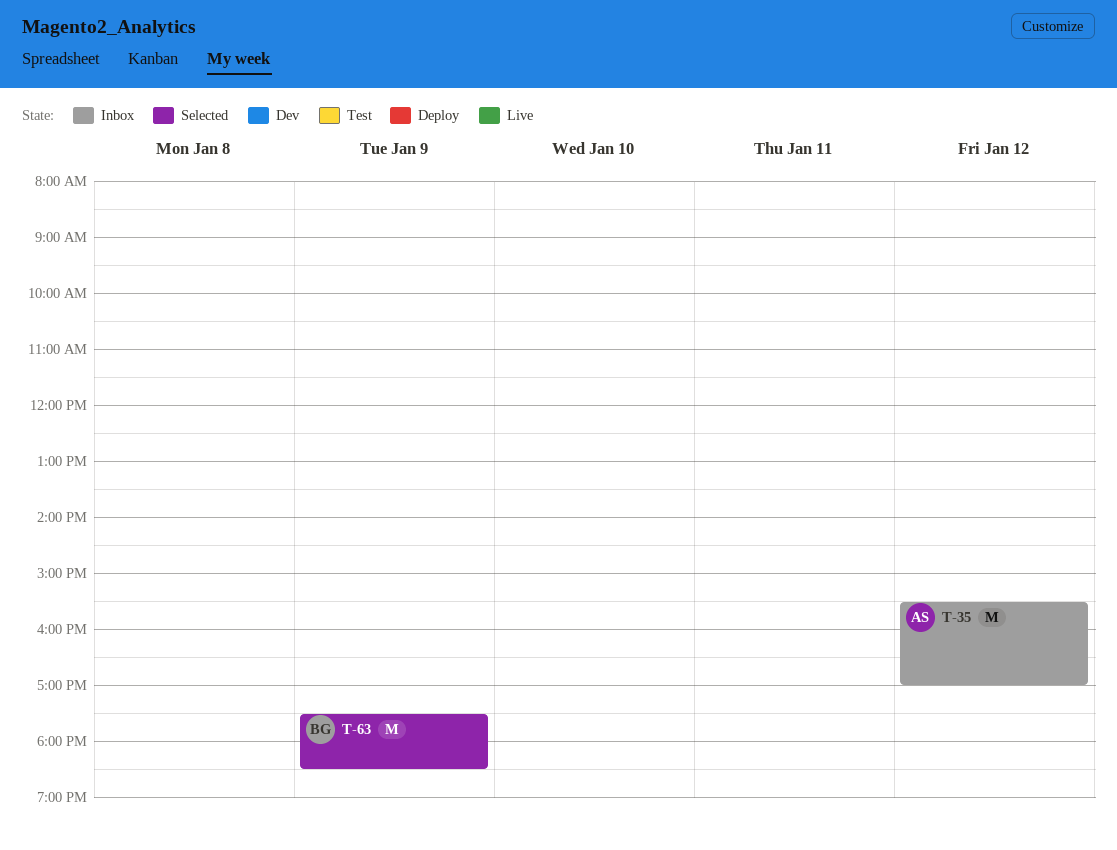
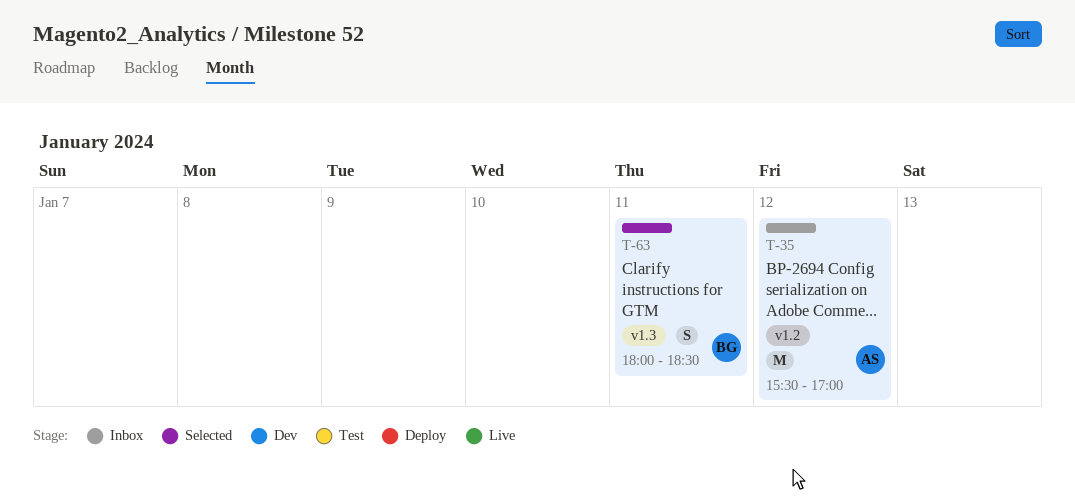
T-63, estimate: M -> S
T-63, day: Jan 9 -> Jan 11
T-63, begins: 17:30 -> 18:00

